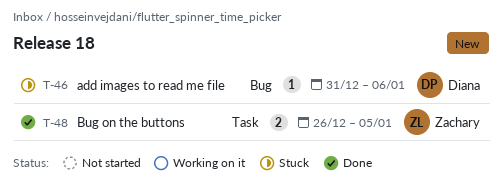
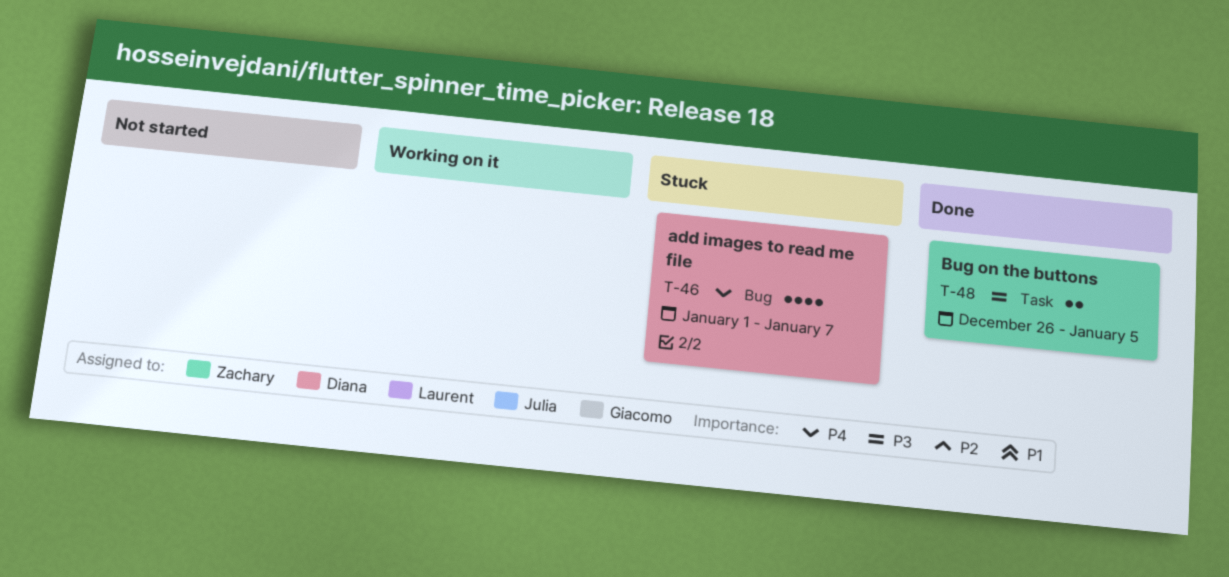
T-46, estimate: 1 -> 4
T-46, start: Dec 31 -> Jan 1
T-46, due: Jan 6 -> Jan 7

